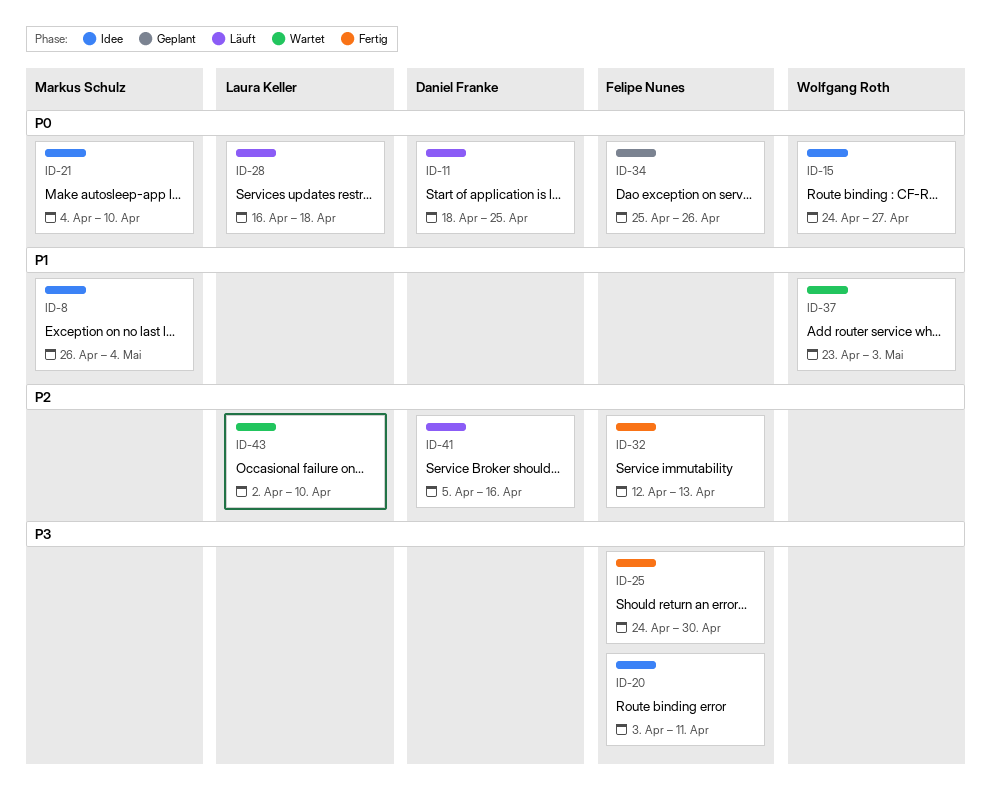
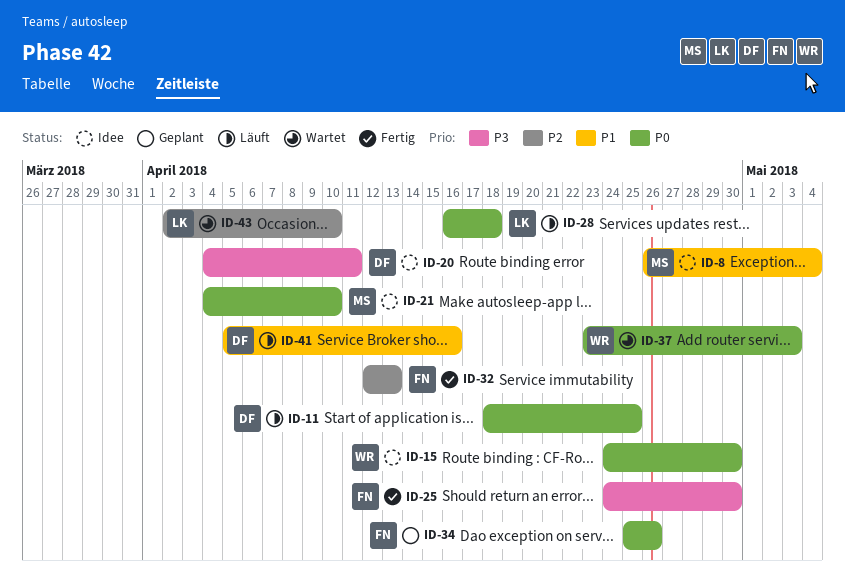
ID-15, due: Apr 27 -> Apr 30
ID-20, owner: Felipe Nunes -> Daniel Franke
ID-20, start: Apr 3 -> Apr 4
ID-37, priority: P1 -> P0
ID-41, priority: P2 -> P1

